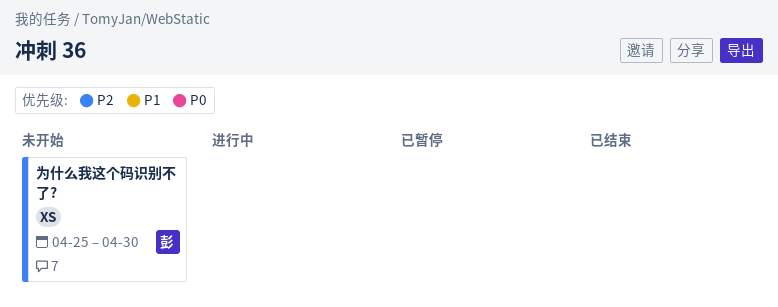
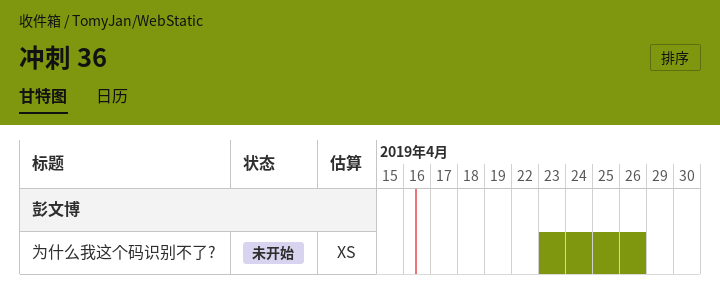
为什么我这个码识别不了?, start: Apr 25 -> Apr 23
为什么我这个码识别不了?, due: Apr 30 -> Apr 26

